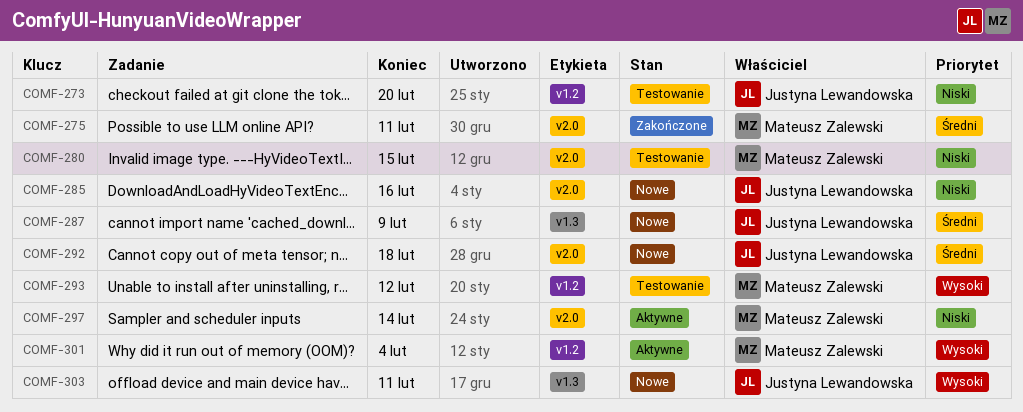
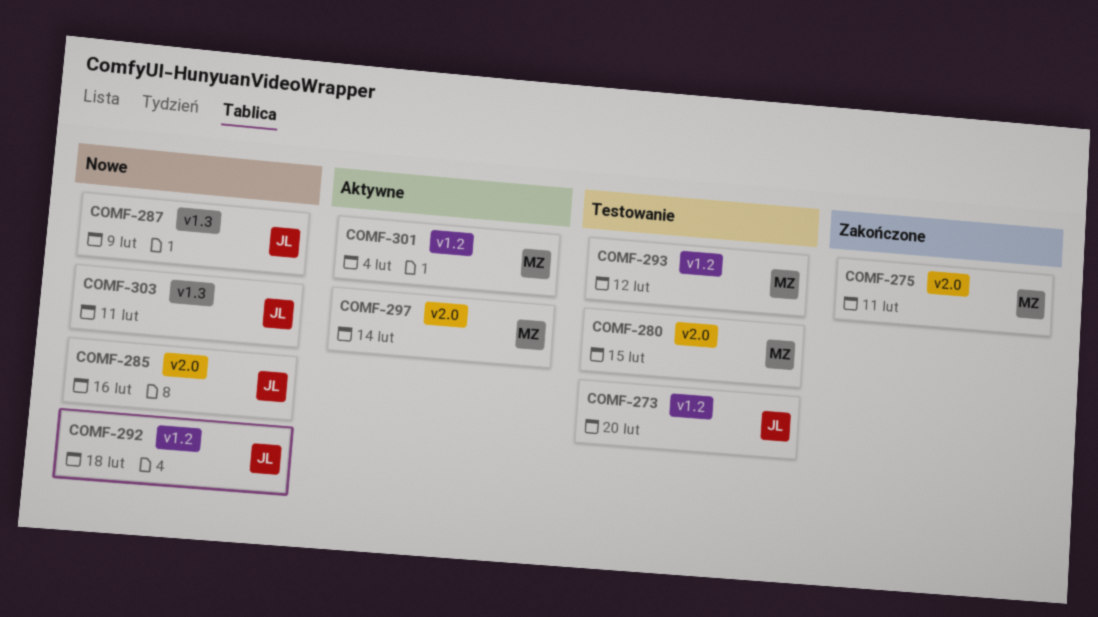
COMF-292, label: v2.0 -> v1.2

